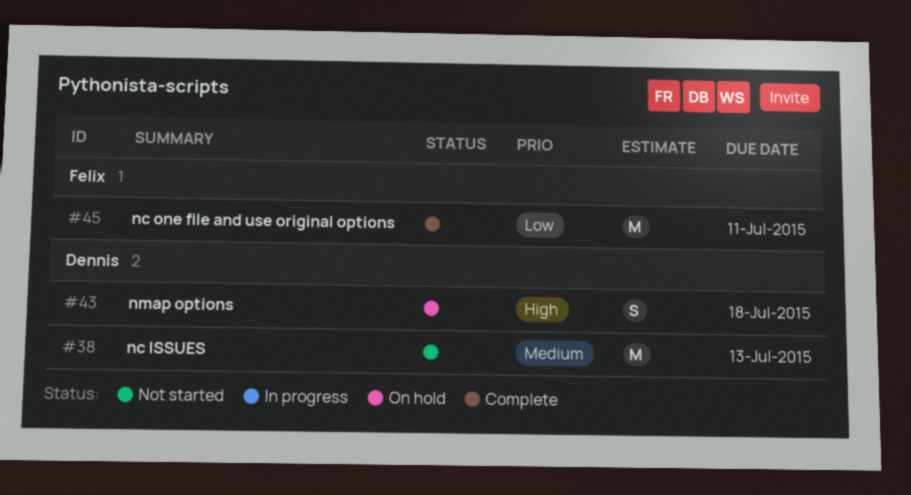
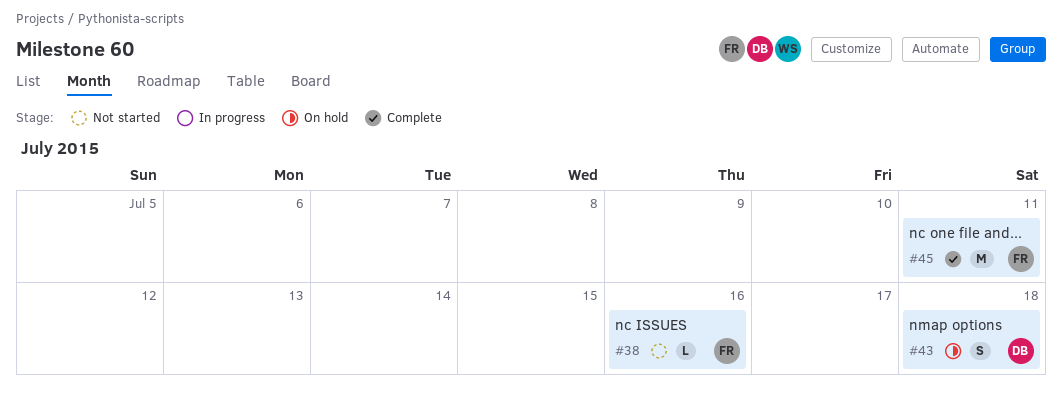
#38, owner: Dennis -> Felix
#38, estimate: M -> L
#38, due: Jul 13 -> Jul 16

